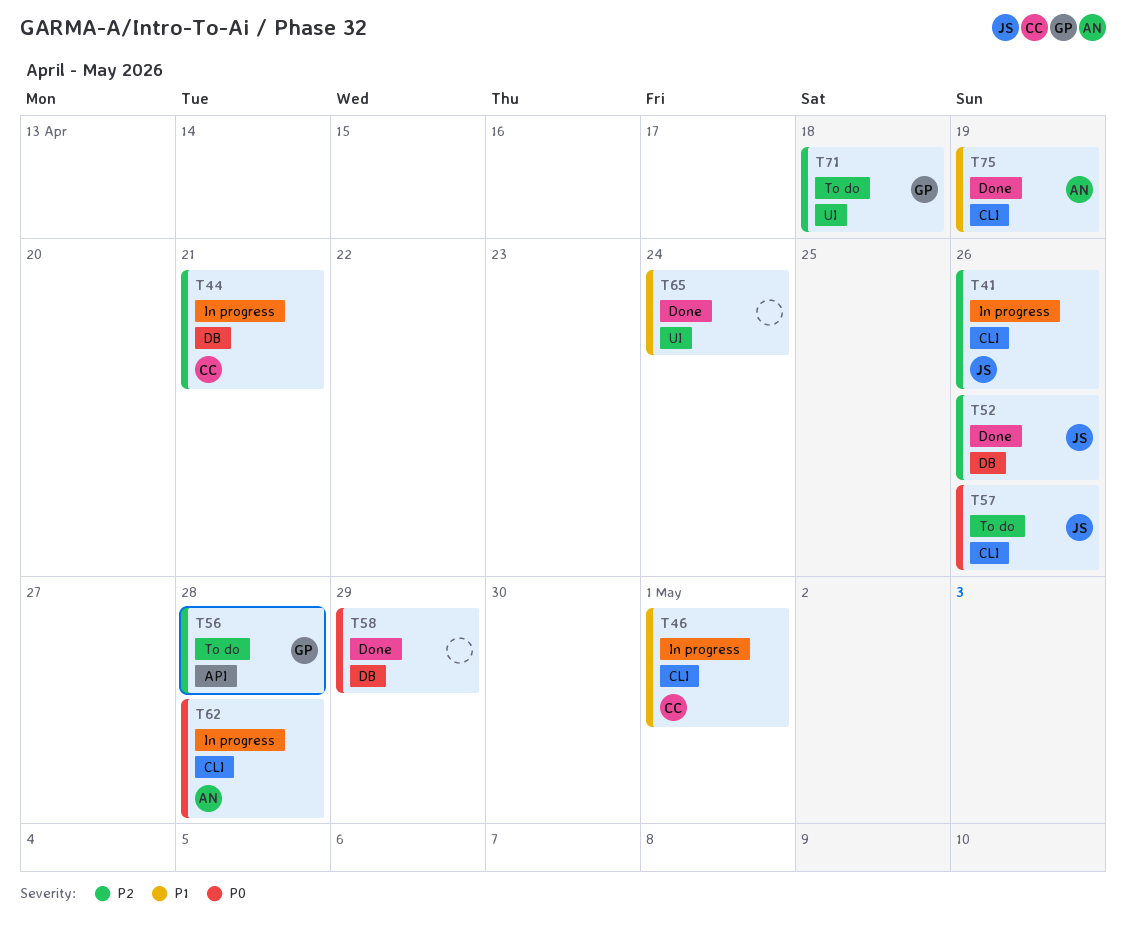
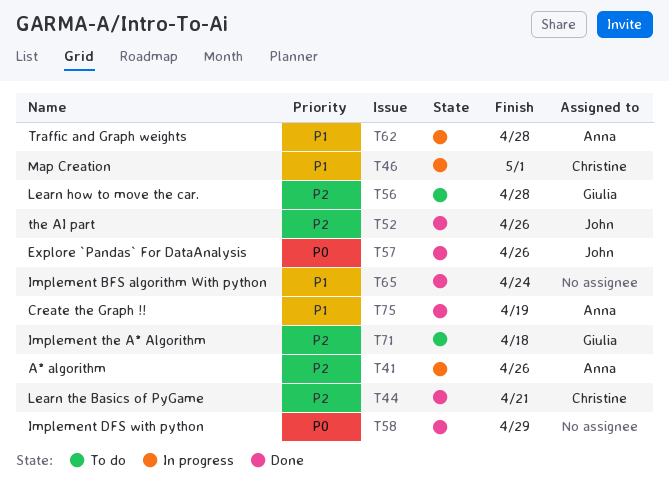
T41, owner: John -> Anna
T44, status: In progress -> Done
T57, status: To do -> Done
T62, priority: P0 -> P1

